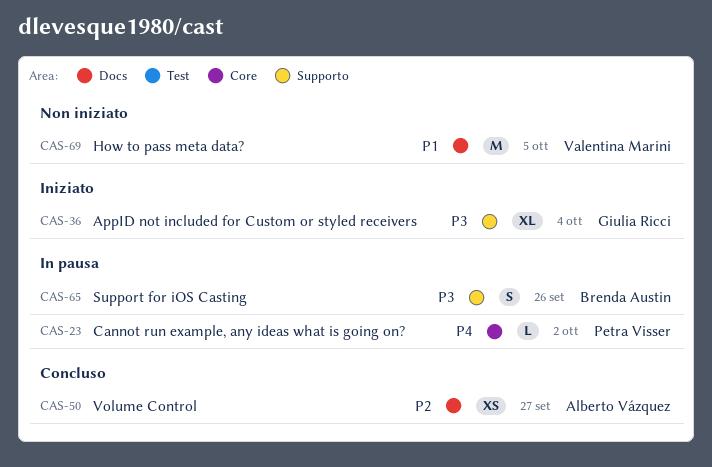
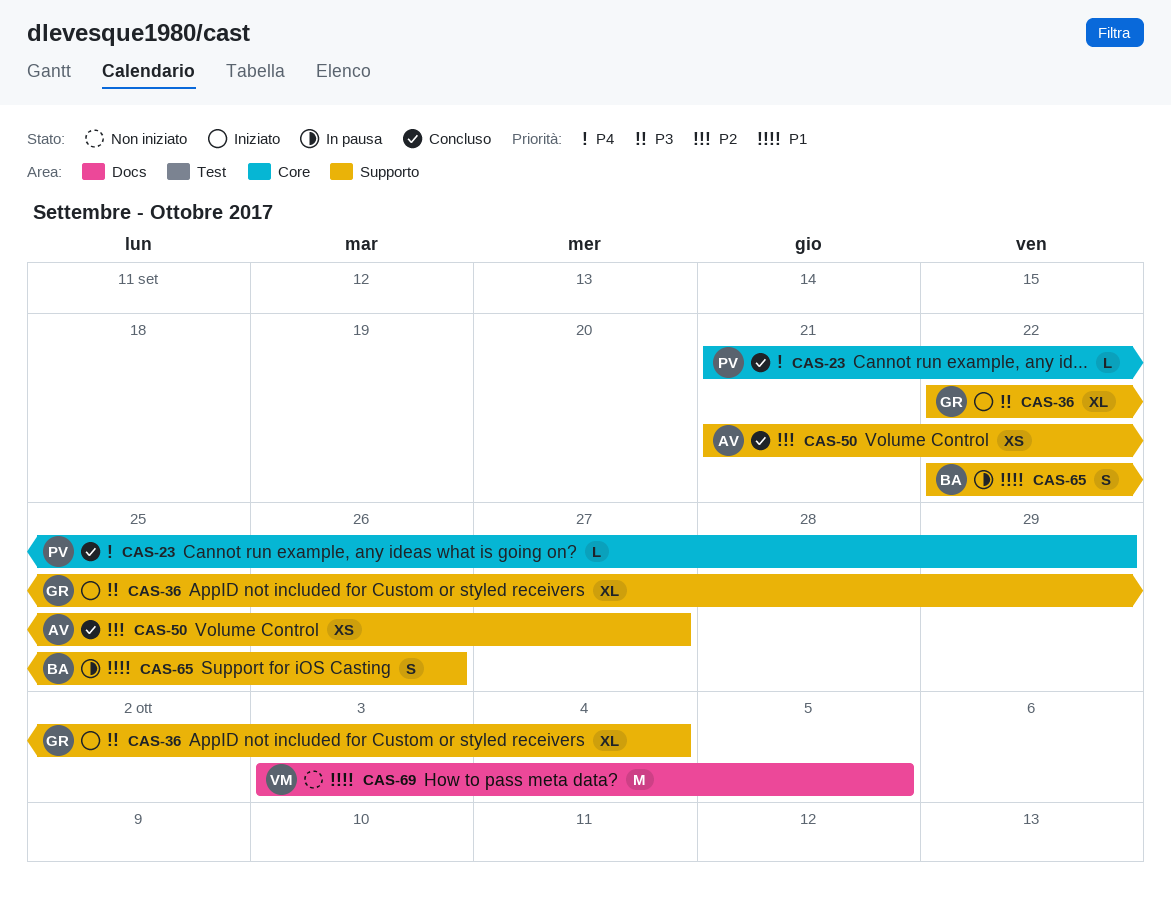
CAS-23, status: In pausa -> Concluso
CAS-23, due: Oct 2 -> Sep 29
CAS-50, label: Docs -> Supporto
CAS-65, priority: P3 -> P1

